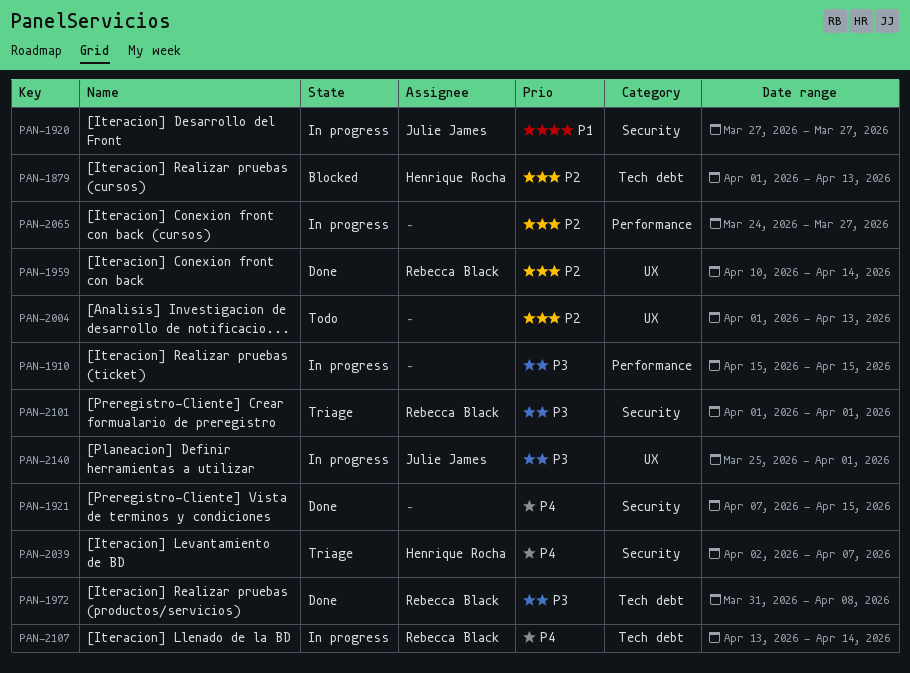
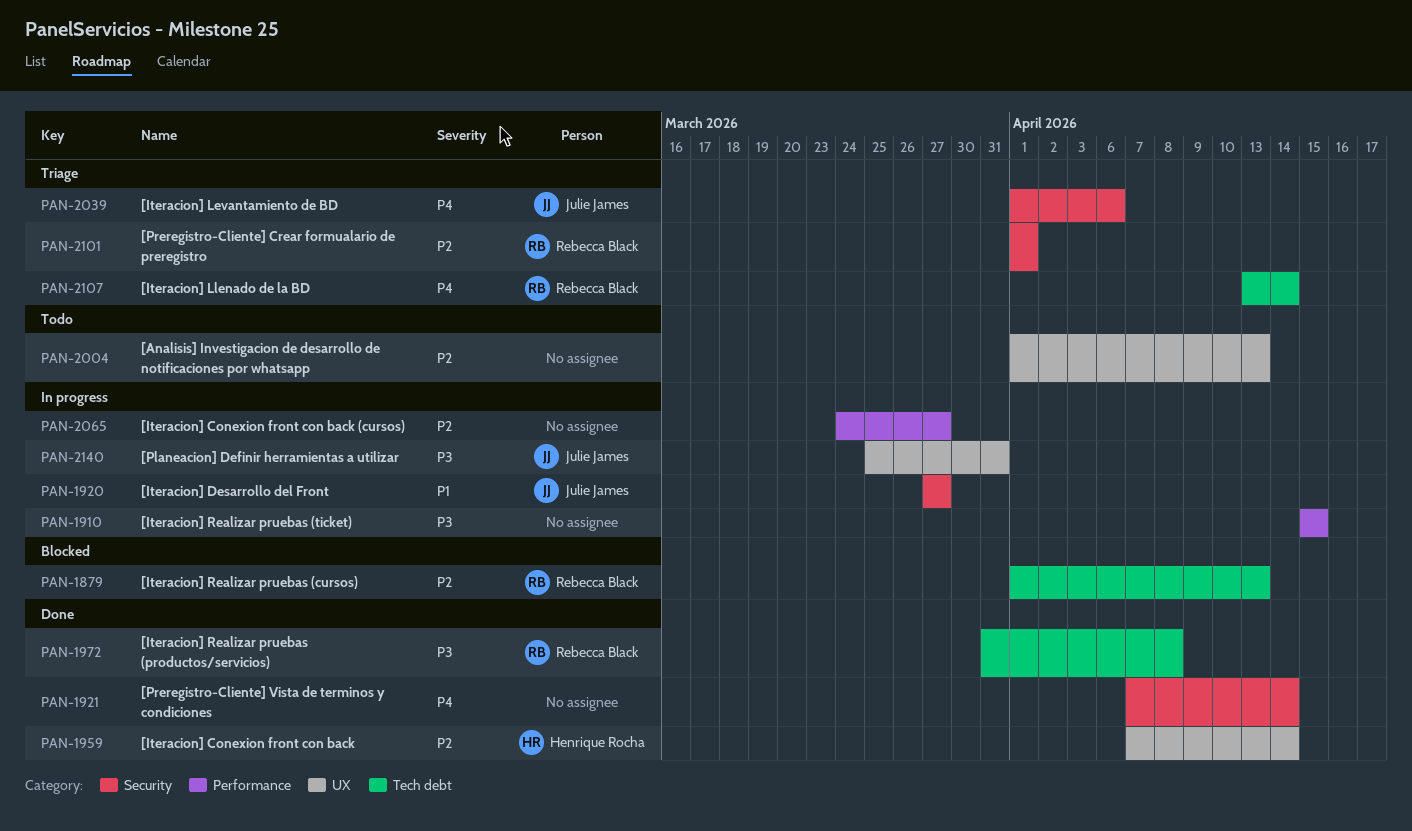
PAN-1879, owner: Henrique Rocha -> Rebecca Black
PAN-1921, due: Apr 15 -> Apr 14
PAN-1959, owner: Rebecca Black -> Henrique Rocha
PAN-1959, start: Apr 10 -> Apr 7
PAN-2039, owner: Henrique Rocha -> Julie James
PAN-2039, start: Apr 2 -> Apr 1
PAN-2039, due: Apr 7 -> Apr 6
PAN-2101, priority: P3 -> P2
PAN-2107, status: In progress -> Triage
PAN-2140, due: Apr 1 -> Mar 31

